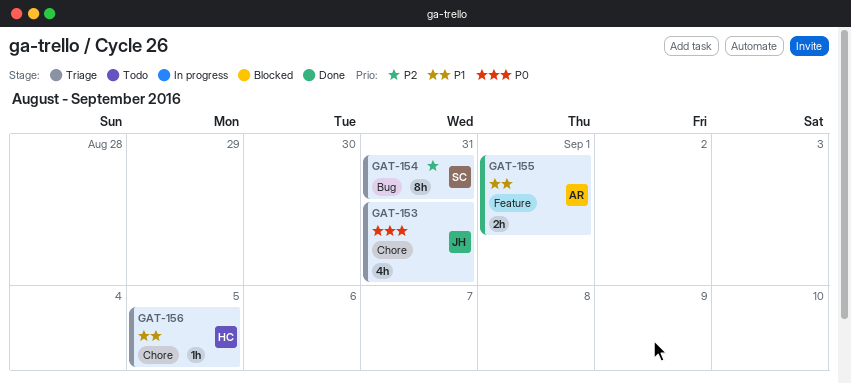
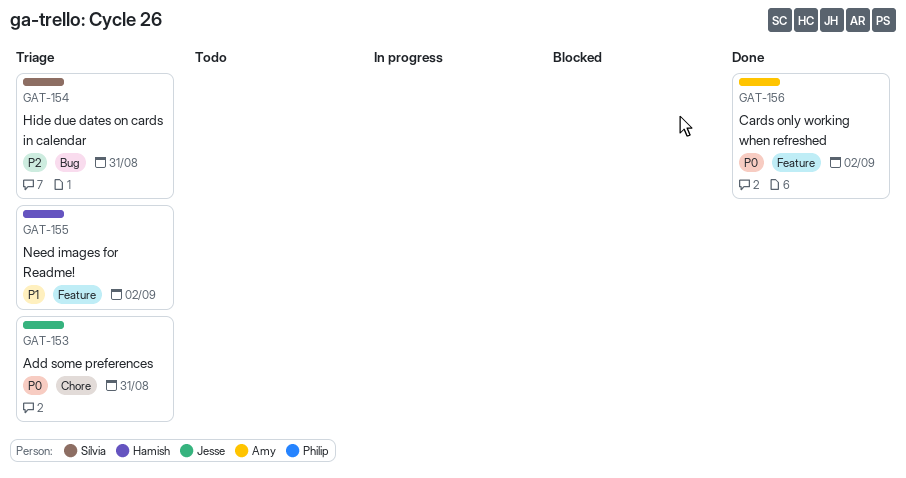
GAT-155, status: Done -> Triage
GAT-155, owner: Amy -> Hamish
GAT-155, due: Sep 1 -> Sep 2
GAT-156, status: Triage -> Done
GAT-156, owner: Hamish -> Amy
GAT-156, priority: P1 -> P0
GAT-156, label: Chore -> Feature
GAT-156, due: Sep 5 -> Sep 2

